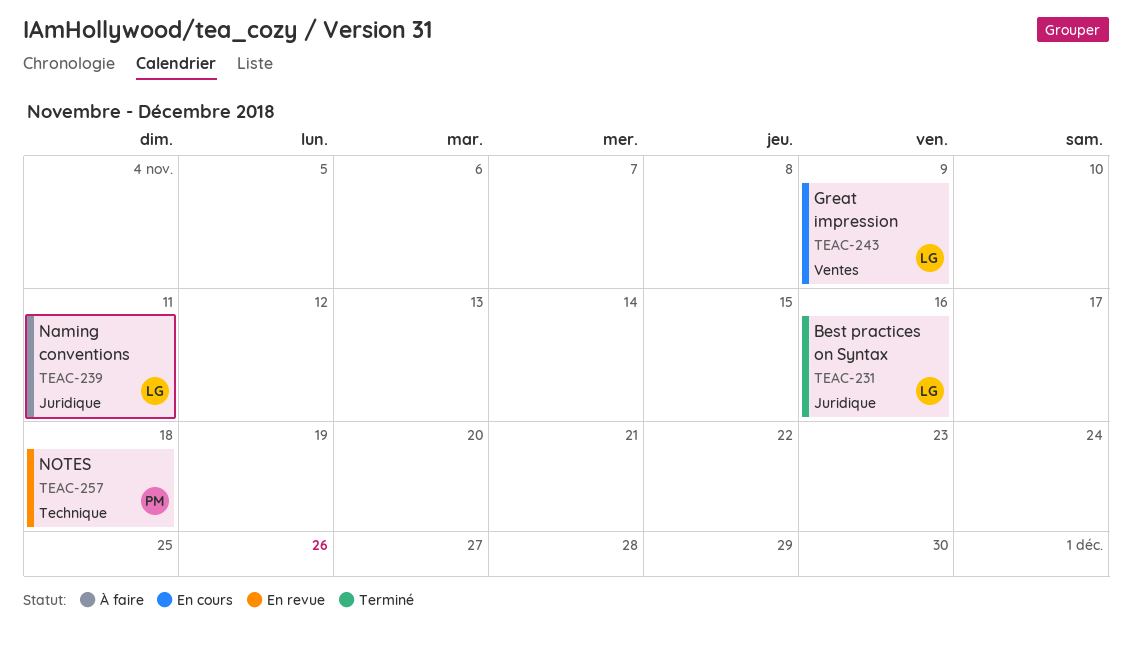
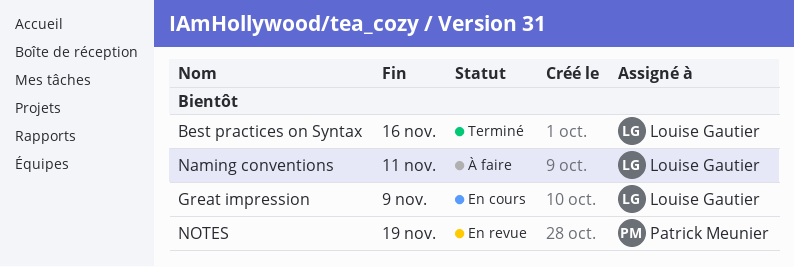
NOTES, due: Nov 18 -> Nov 19

